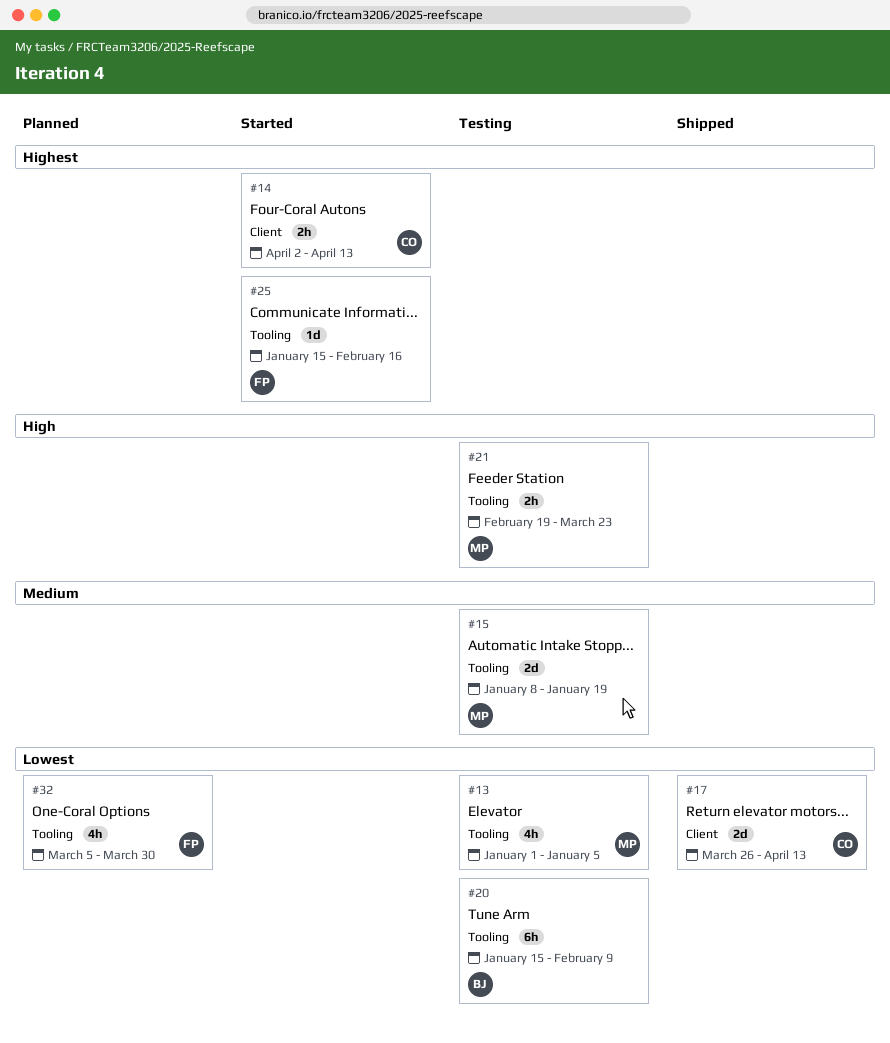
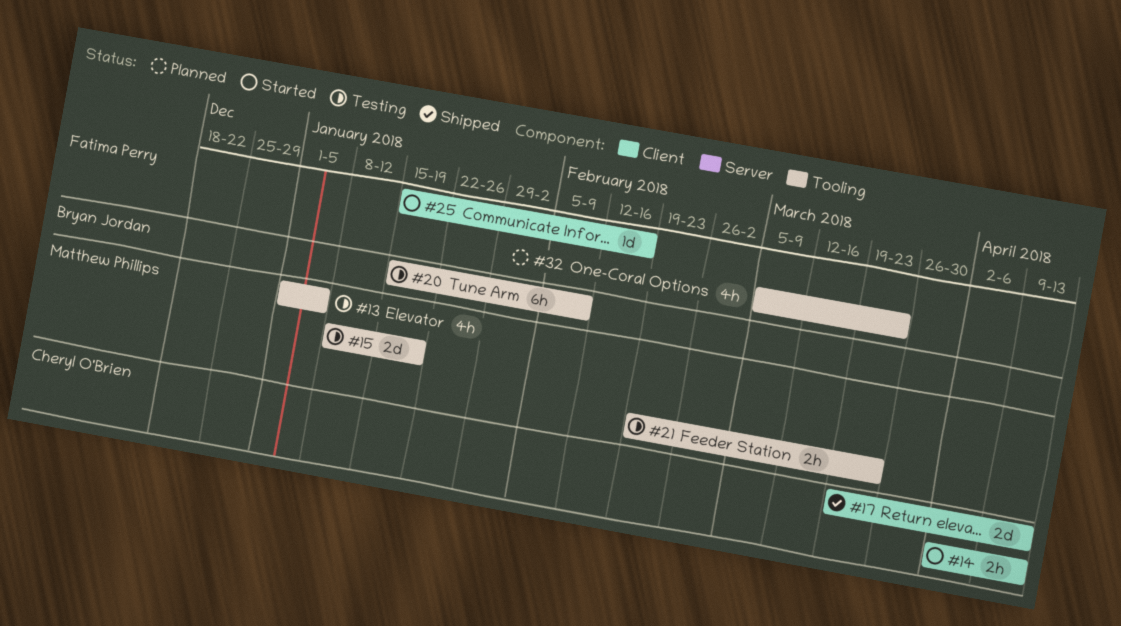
#17, start: Mar 26 -> Mar 19
#25, label: Tooling -> Client
#32, due: Mar 30 -> Mar 23

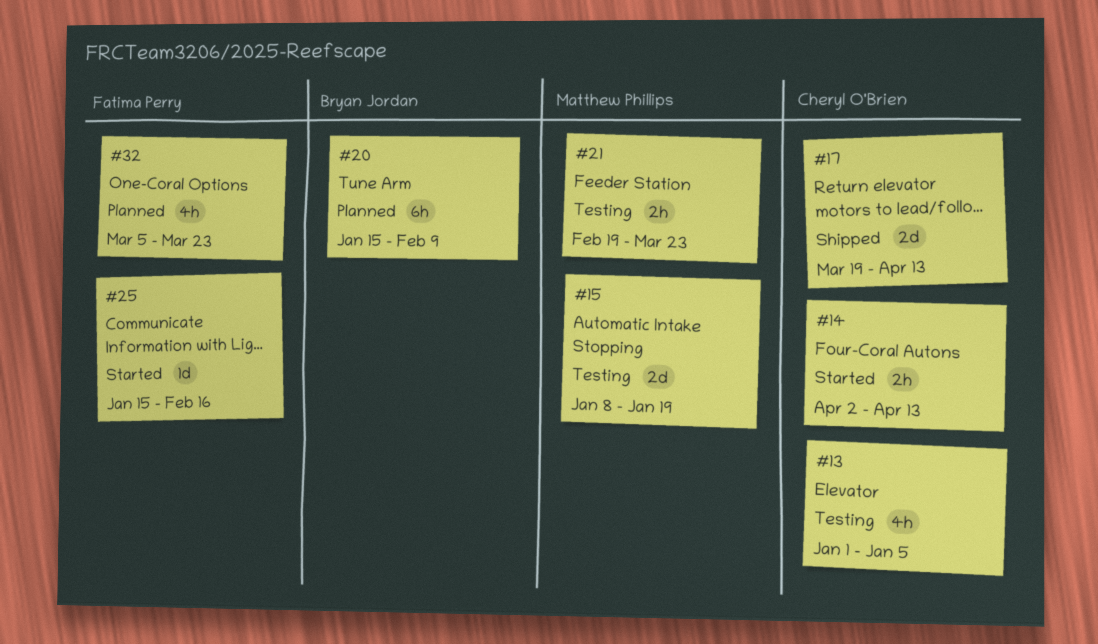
#13, owner: Matthew Phillips -> Cheryl O'Brien
#20, status: Testing -> Planned

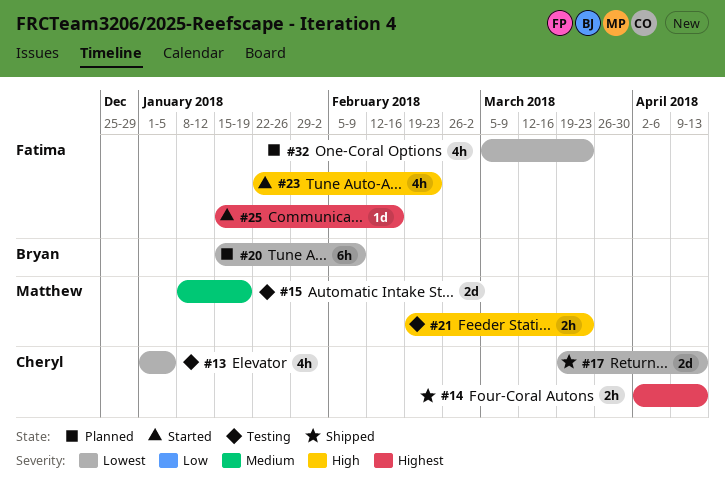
#14, status: Started -> Shipped
#23: none -> present

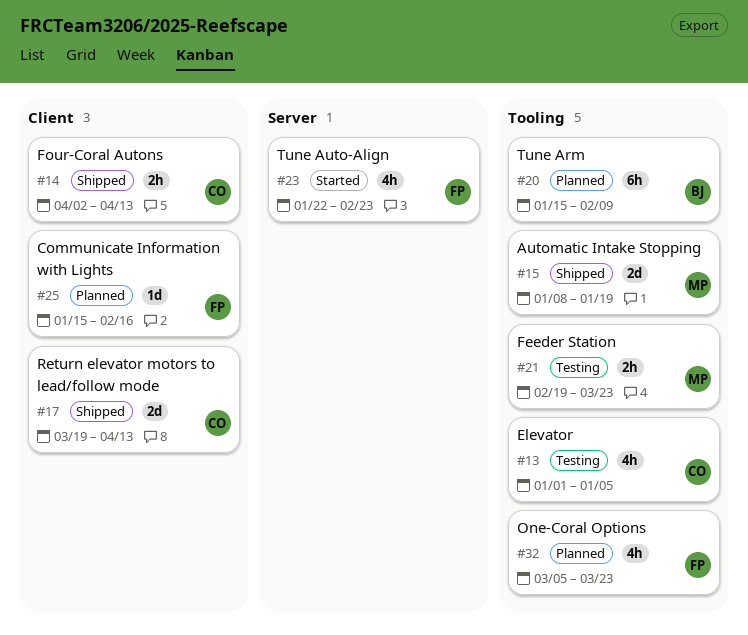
#15, status: Testing -> Shipped
#25, status: Started -> Planned

